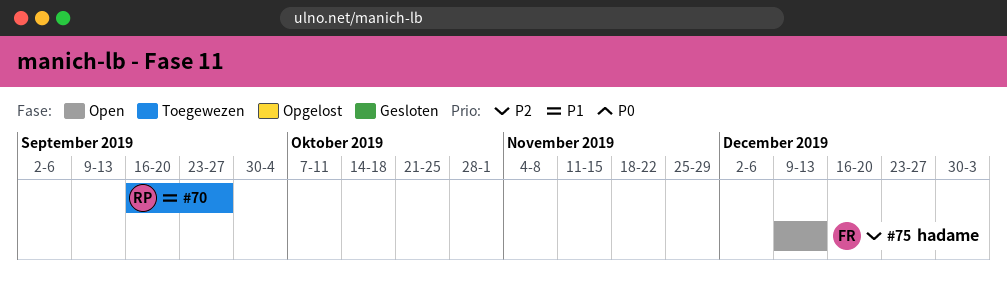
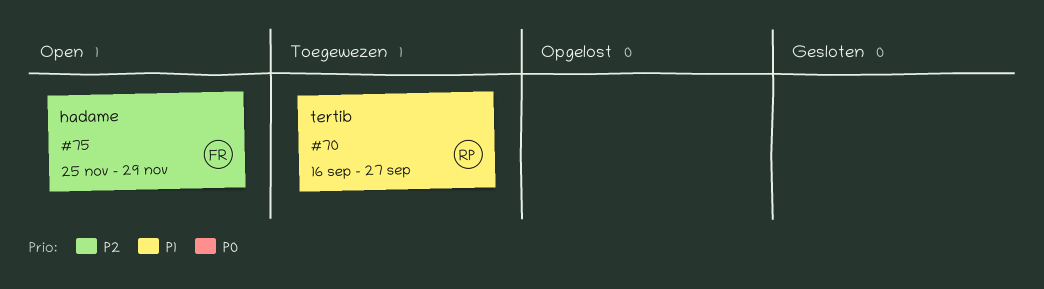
#75, start: Dec 9 -> Nov 25
#75, due: Dec 13 -> Nov 29

